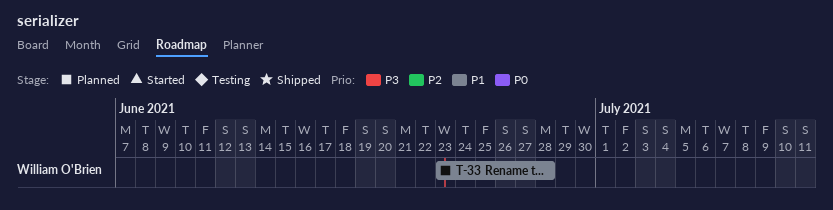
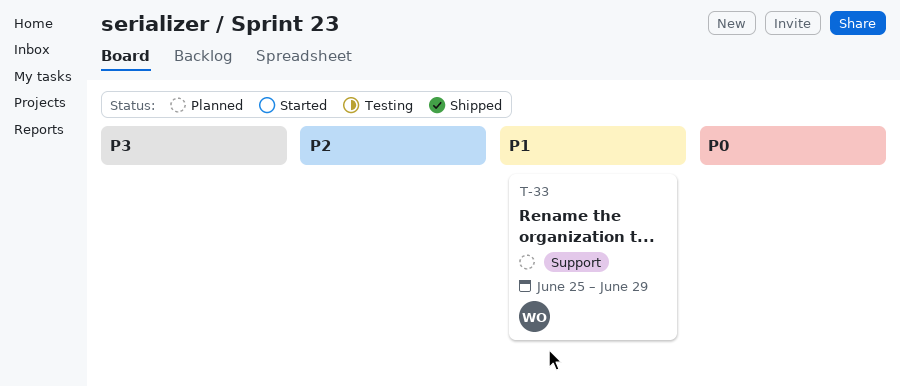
T-33, start: Jun 23 -> Jun 25
T-33, due: Jun 28 -> Jun 29

